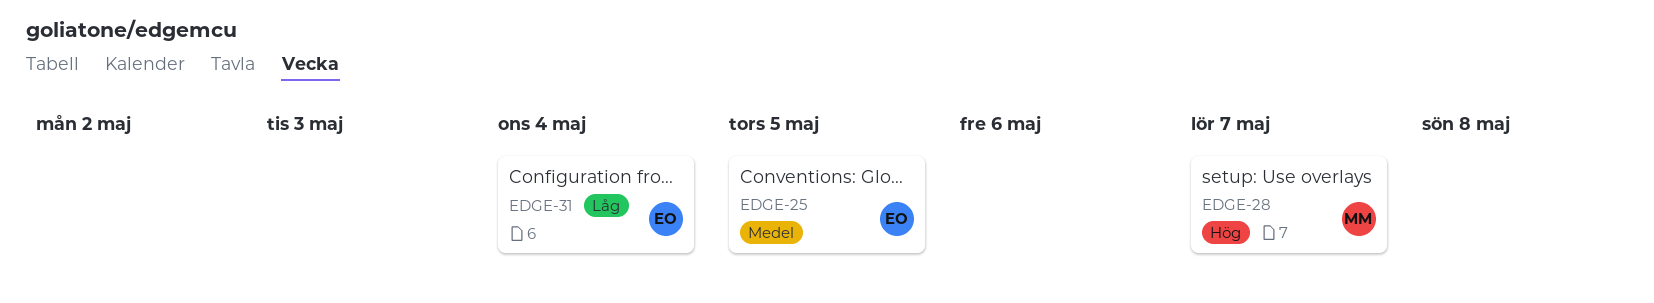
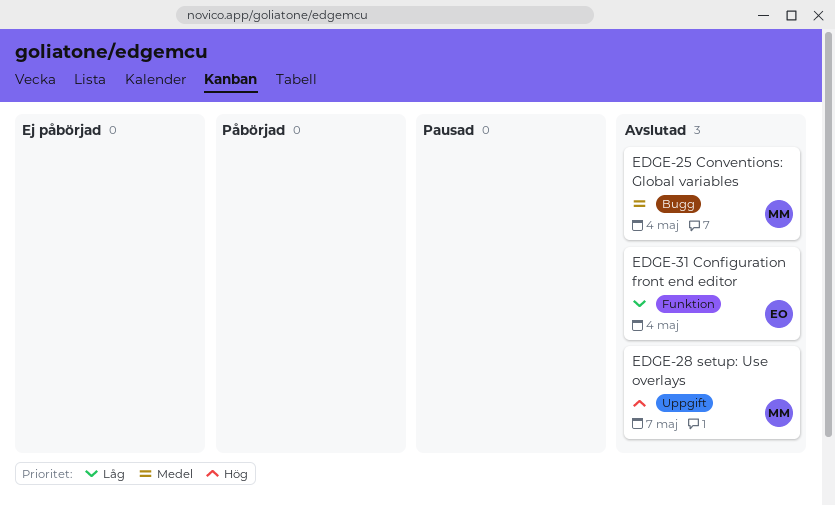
EDGE-25, owner: EO -> MM
EDGE-25, due: May 5 -> May 4

